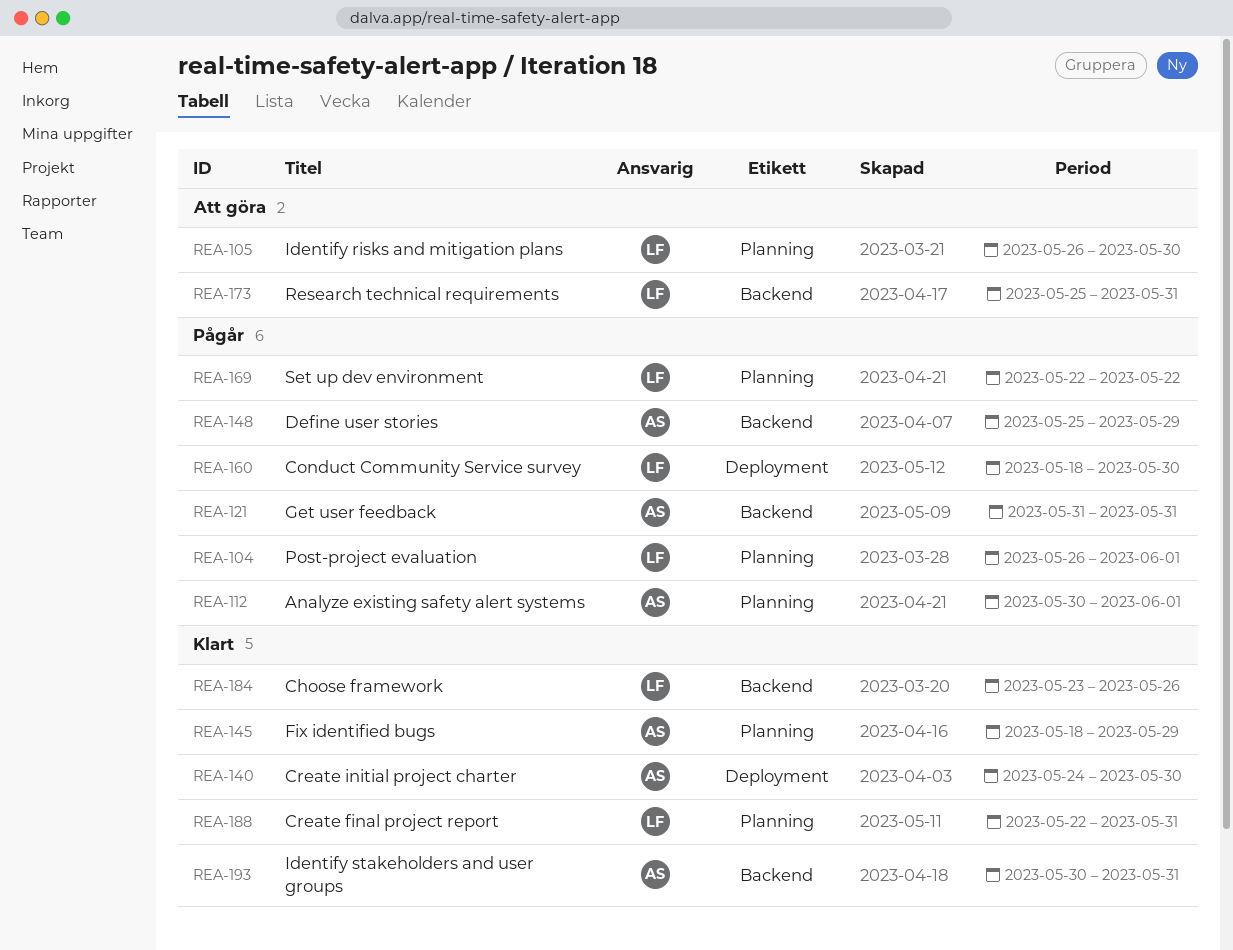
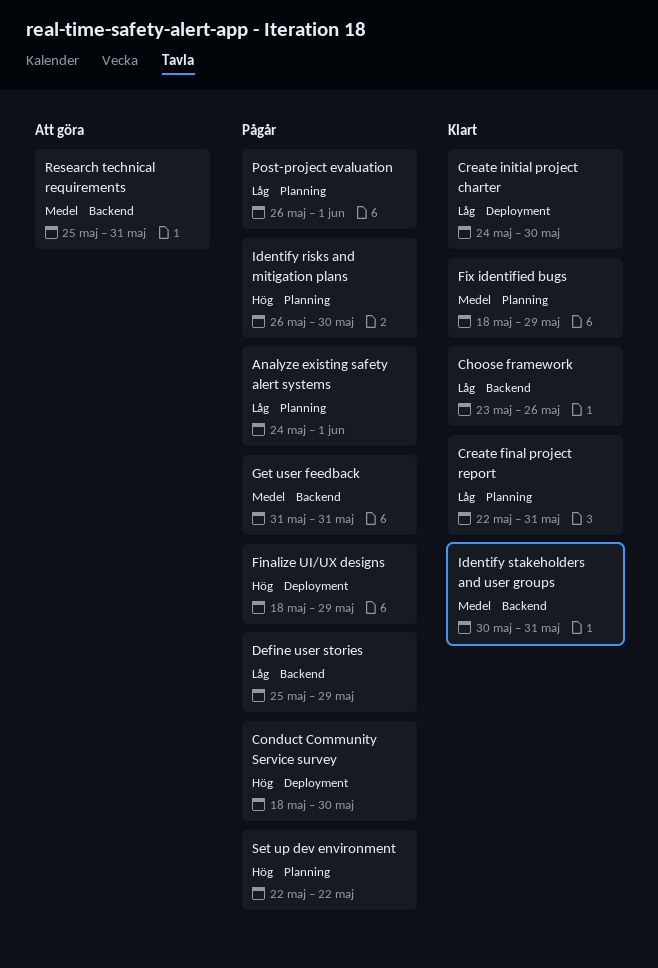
Analyze existing safety alert systems, start: May 30 -> May 24
Finalize UI/UX designs: none -> present
Identify risks and mitigation plans, status: Att göra -> Pågår

